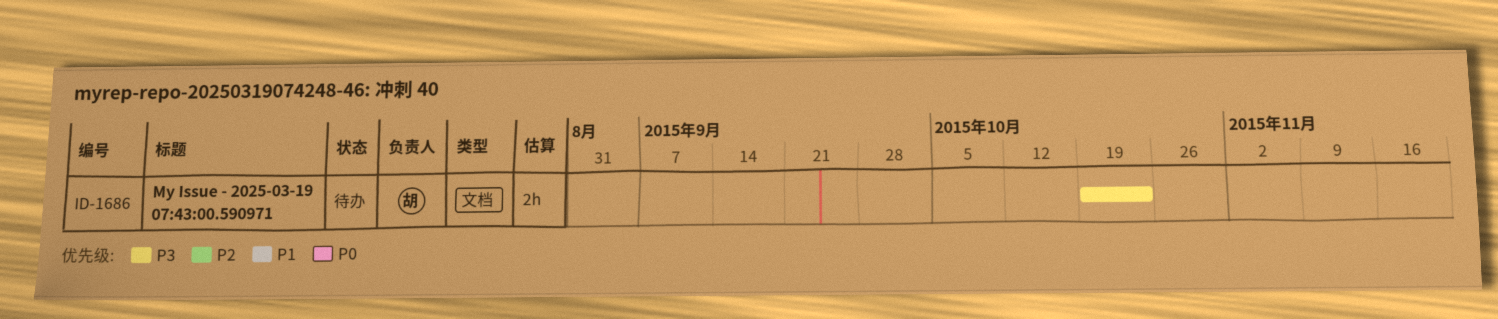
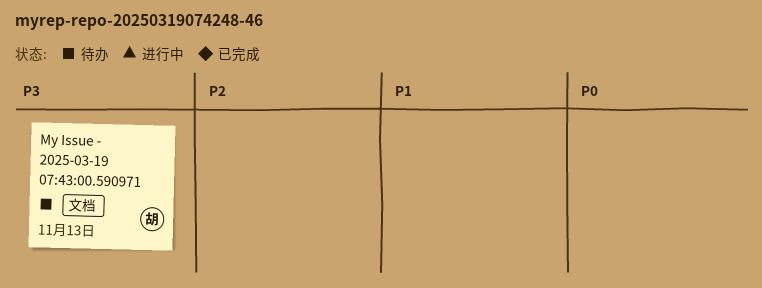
My Issue - 2025-03-19 07:43:00.590971, due: Oct 23 -> Nov 13

